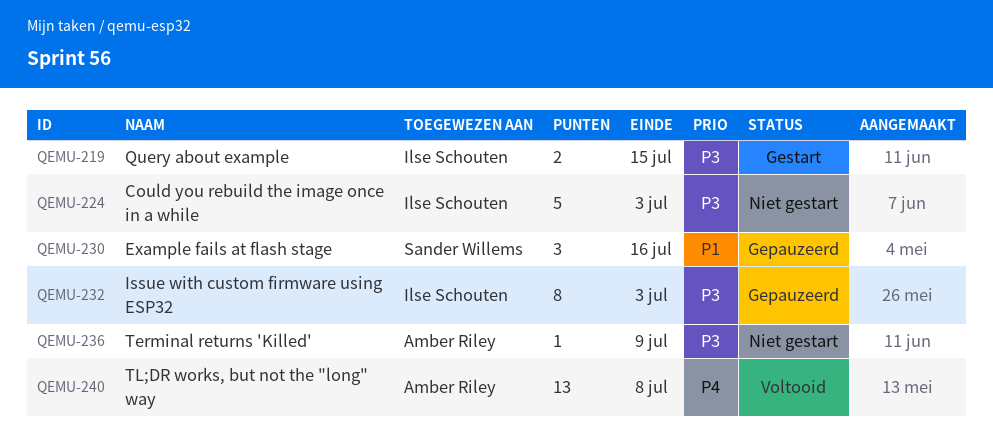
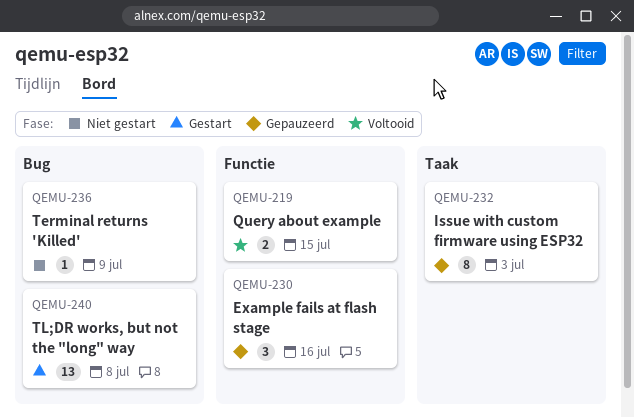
QEMU-219, status: Gestart -> Voltooid
QEMU-224: present -> none
QEMU-240, status: Voltooid -> Gestart

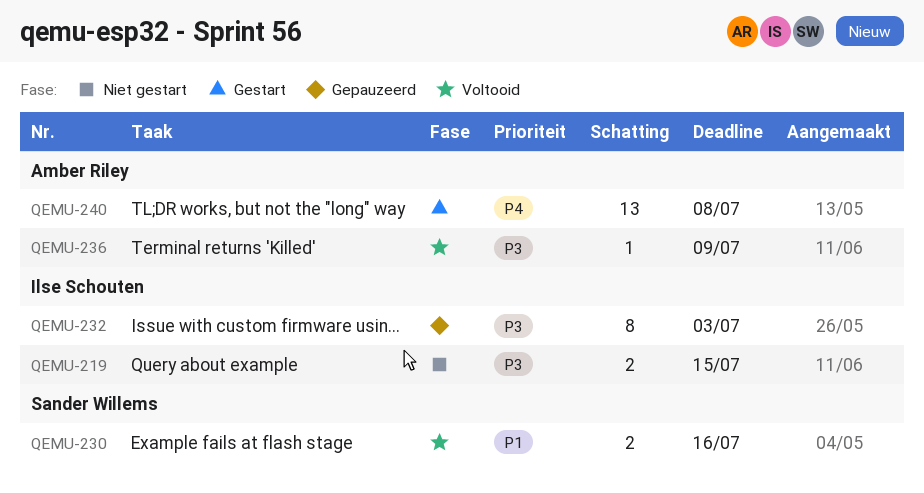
QEMU-219, status: Voltooid -> Niet gestart
QEMU-230, status: Gepauzeerd -> Voltooid
QEMU-230, estimate: 3 -> 2
QEMU-236, status: Niet gestart -> Voltooid

